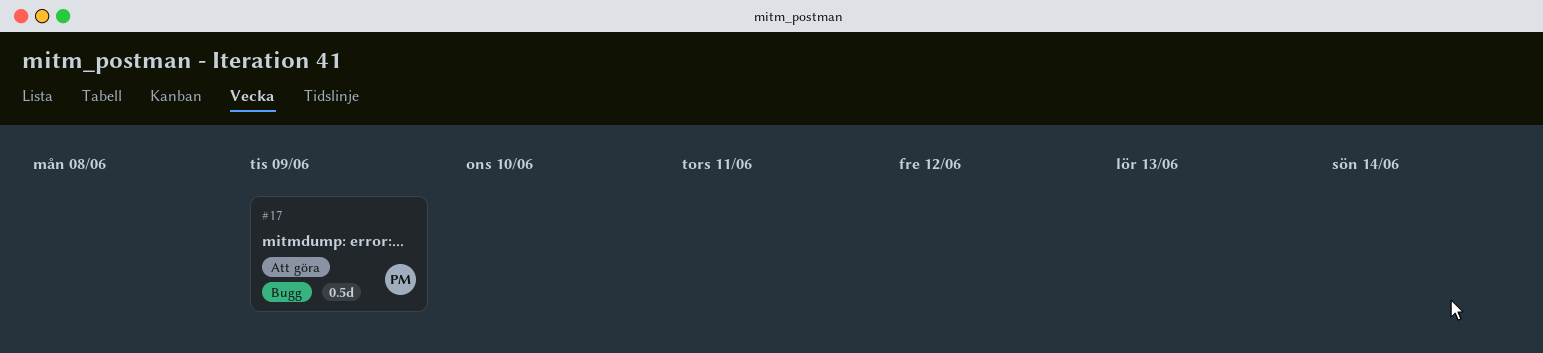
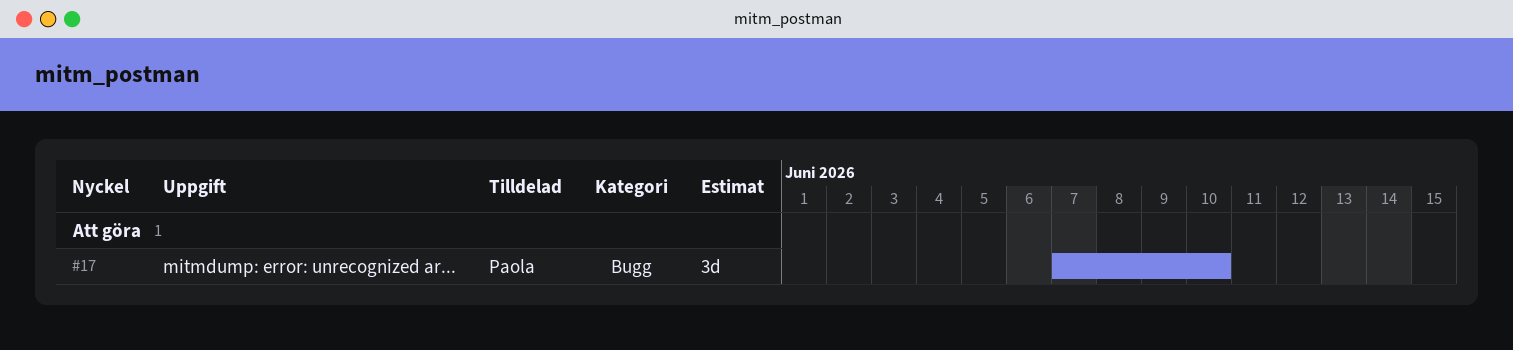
#17, estimate: 0.5d -> 3d
#17, due: Jun 9 -> Jun 10

